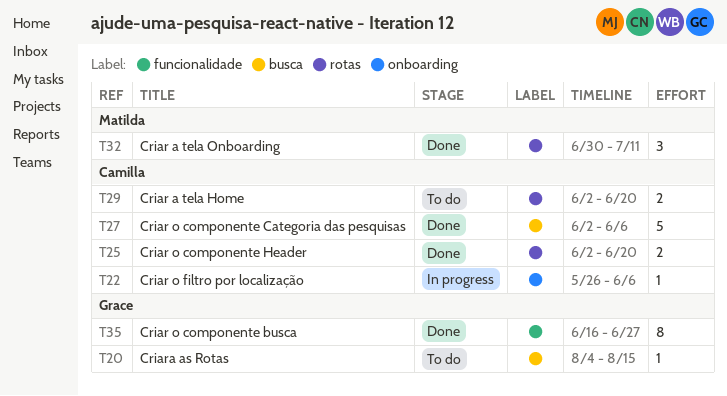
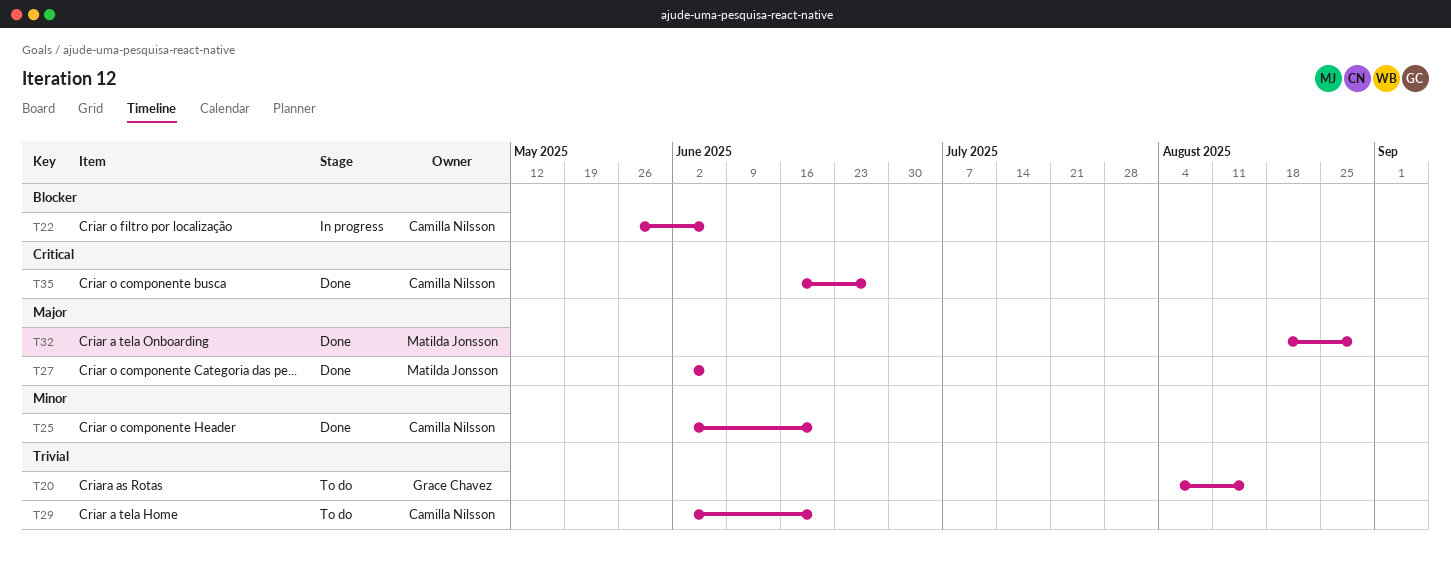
T27, owner: Camilla Nilsson -> Matilda Jonsson
T32, start: Jun 30 -> Aug 18
T32, due: Jul 11 -> Aug 29
T35, owner: Grace Chavez -> Camilla Nilsson

